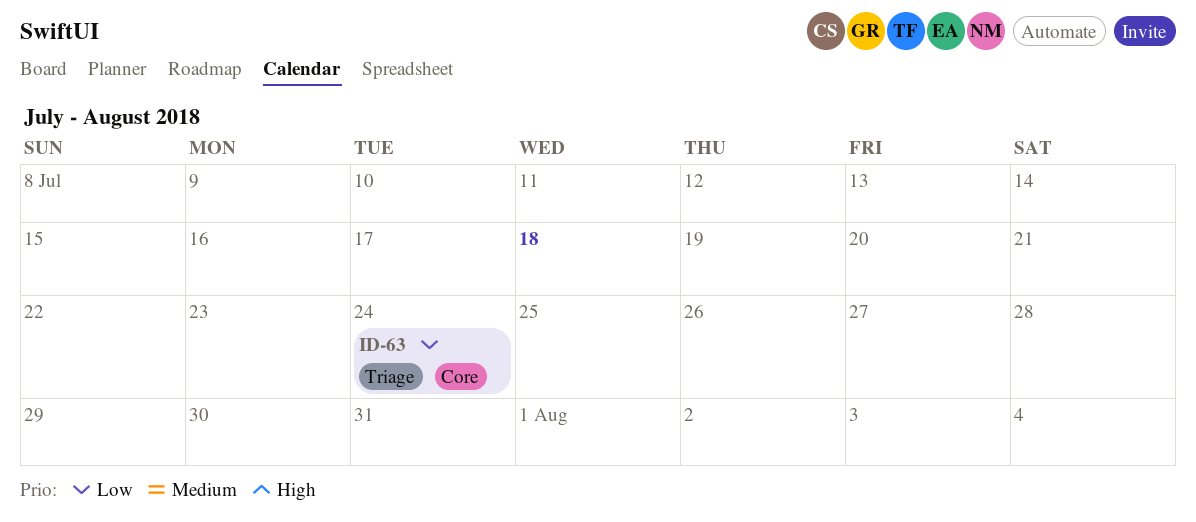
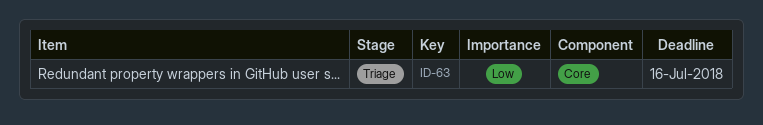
ID-63, due: Jul 24 -> Jul 16

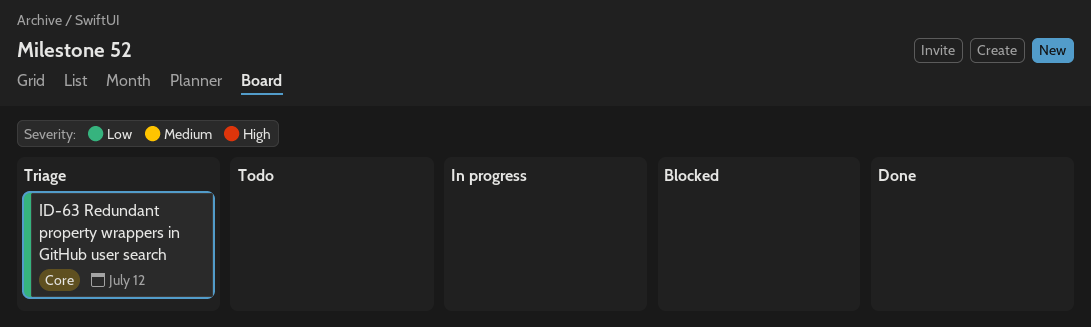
ID-63, due: Jul 16 -> Jul 12

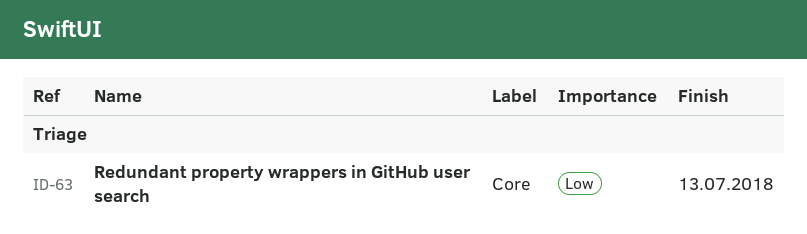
ID-63, due: Jul 12 -> Jul 13

